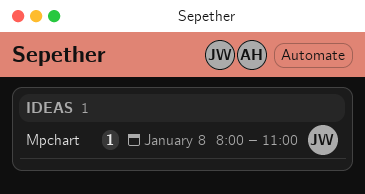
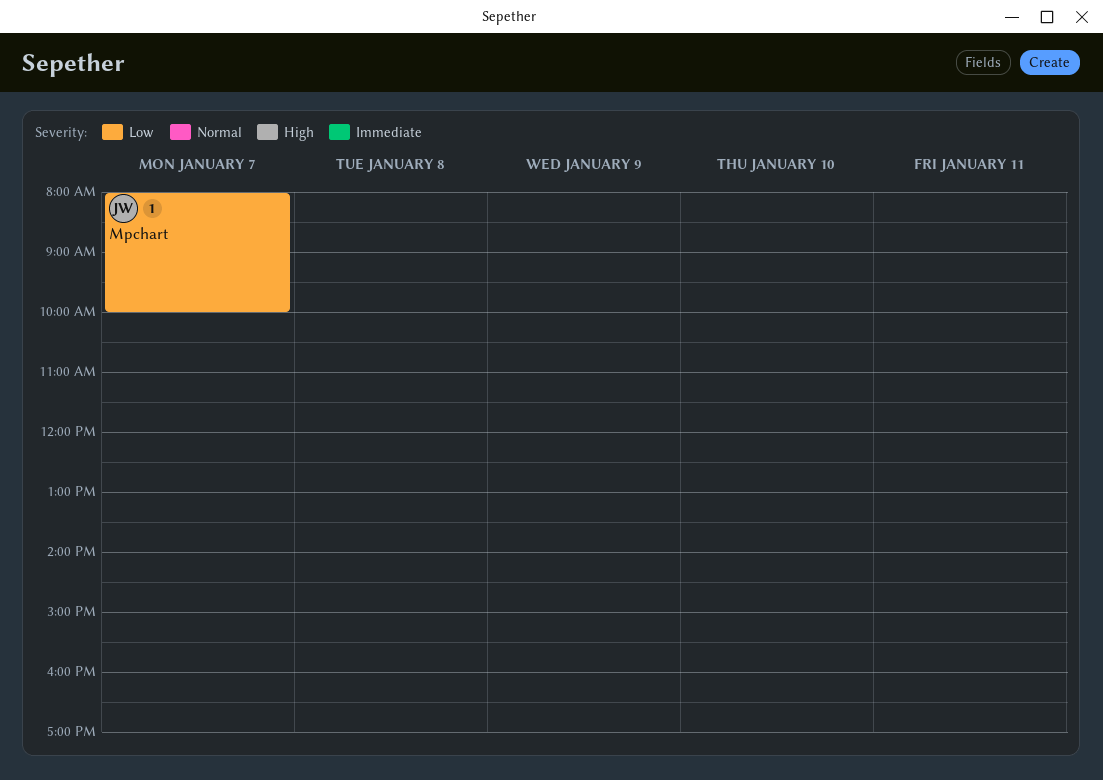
Mpchart, day: Jan 8 -> Jan 7
Mpchart, ends: 11:00 -> 10:00

